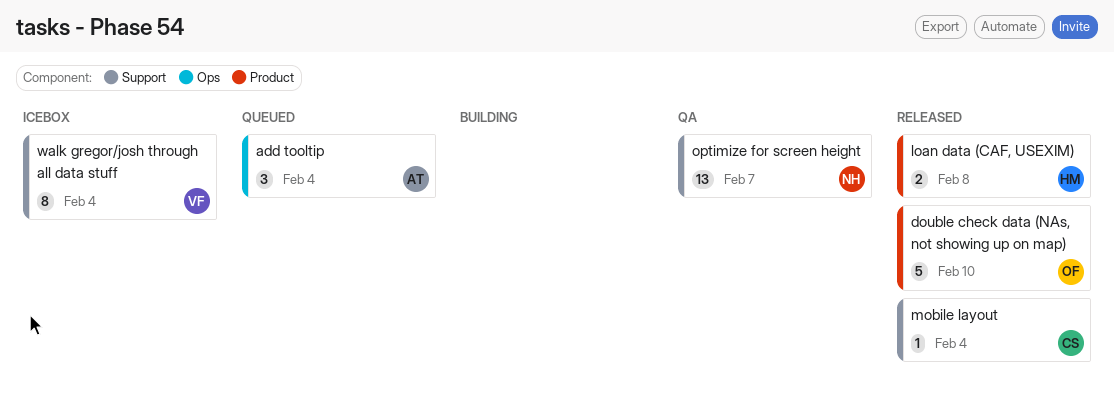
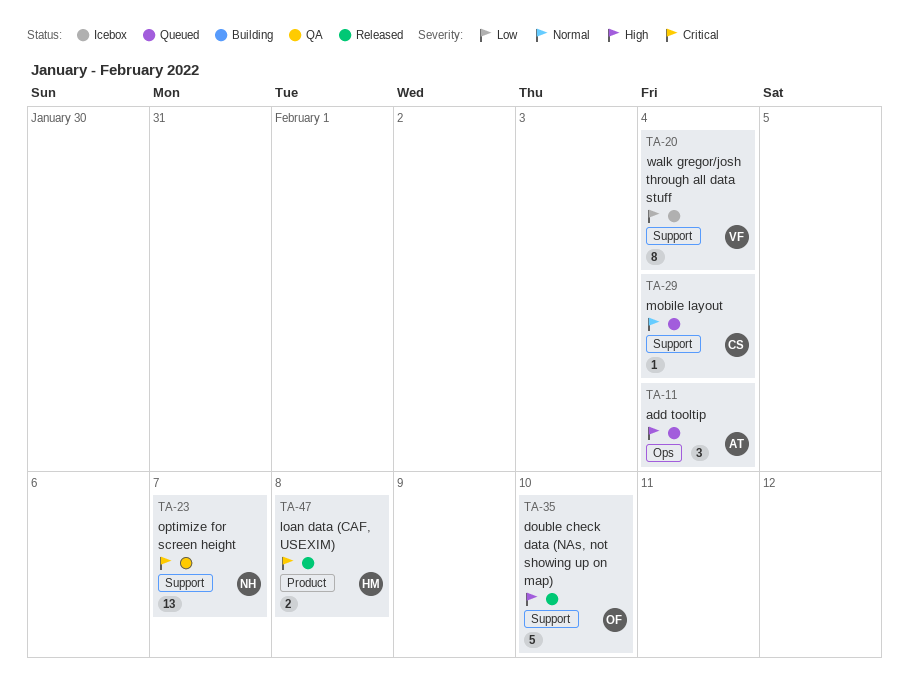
double check data (NAs, not showing up on map), label: Product -> Support
mobile layout, status: Released -> Queued

